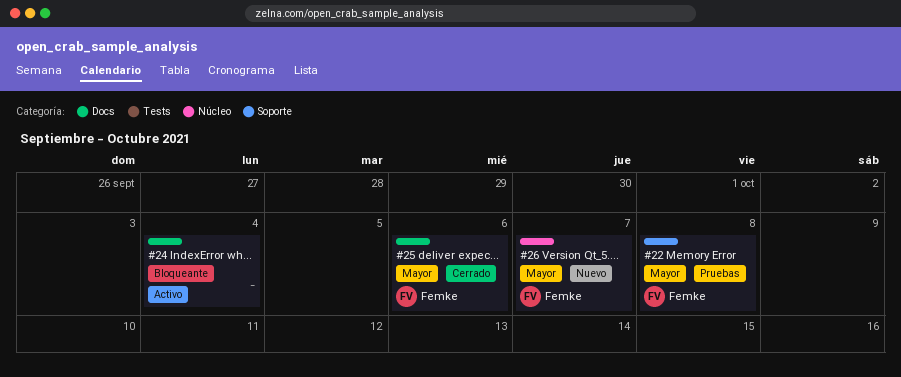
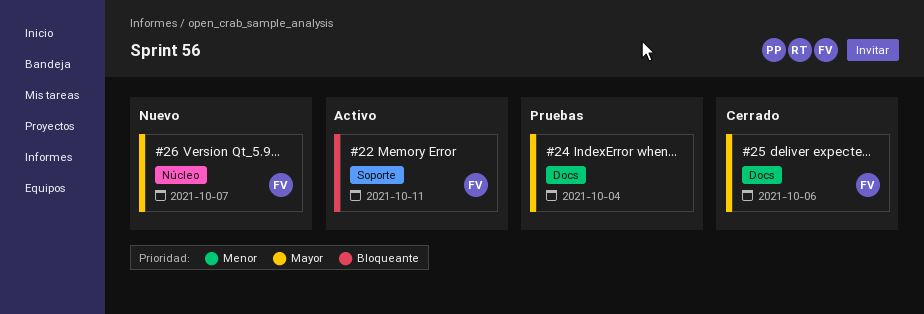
#22, status: Pruebas -> Activo
#22, priority: Mayor -> Bloqueante
#22, due: Oct 8 -> Oct 11
#24, status: Activo -> Pruebas
#24, priority: Bloqueante -> Mayor

